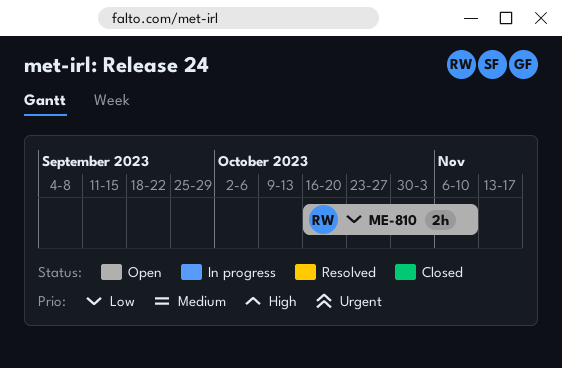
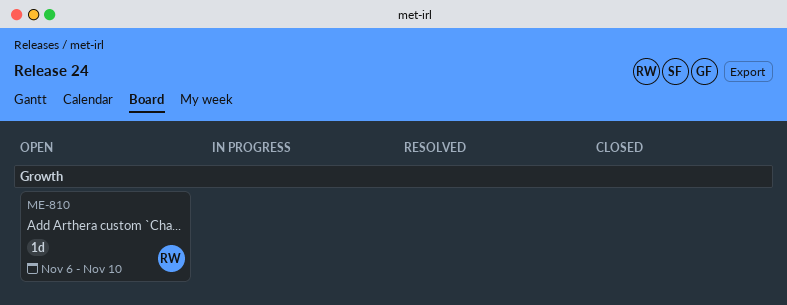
ME-810, estimate: 2h -> 1d
ME-810, start: Oct 16 -> Nov 6

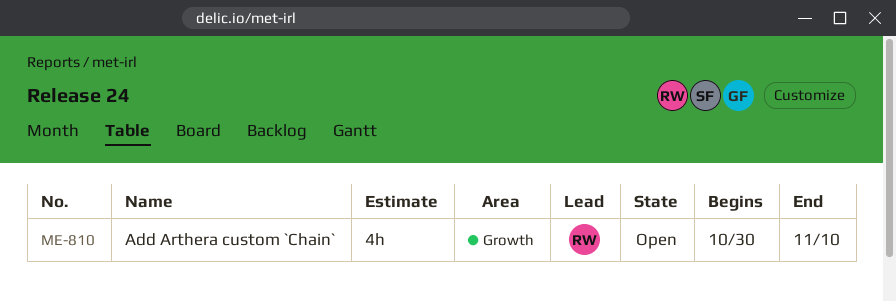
ME-810, estimate: 1d -> 4h
ME-810, start: Nov 6 -> Oct 30

